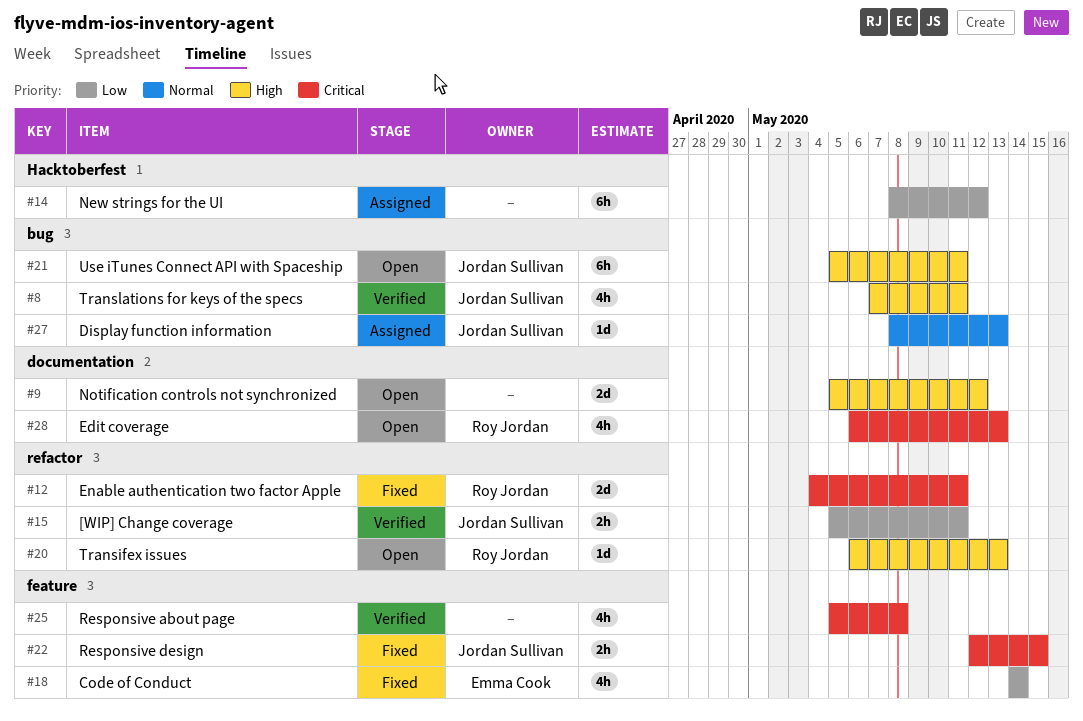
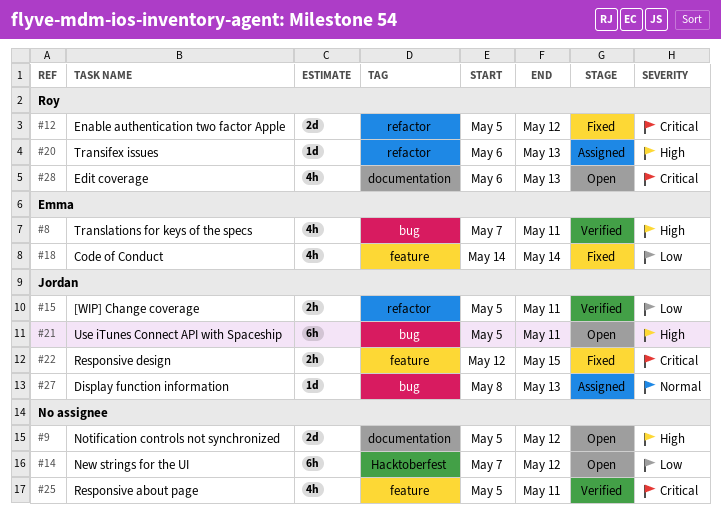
#8, owner: Jordan Sullivan -> Emma Cook
#12, start: May 4 -> May 5
#12, due: May 11 -> May 12
#14, status: Assigned -> Open
#14, start: May 8 -> May 7
#20, status: Open -> Assigned
#25, due: May 8 -> May 11

